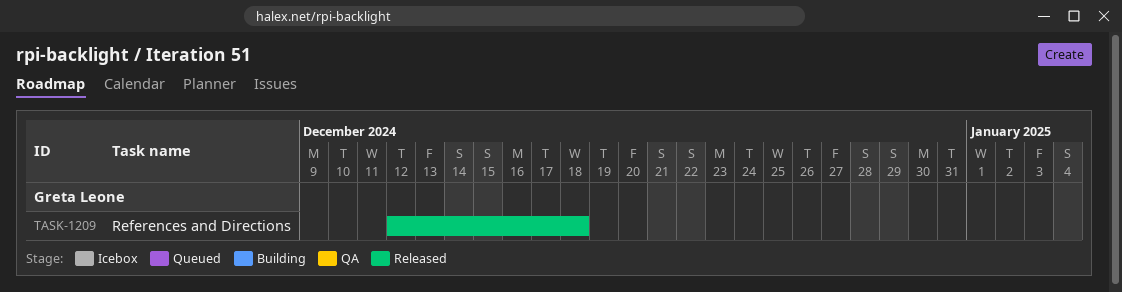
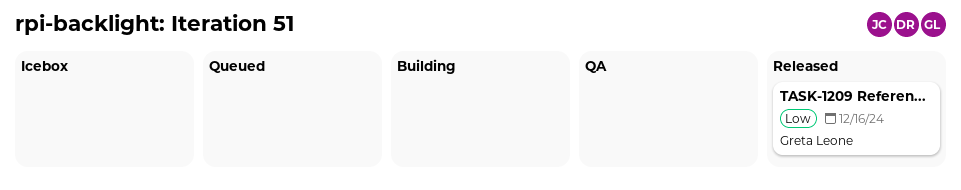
TASK-1209, due: Dec 18 -> Dec 16

